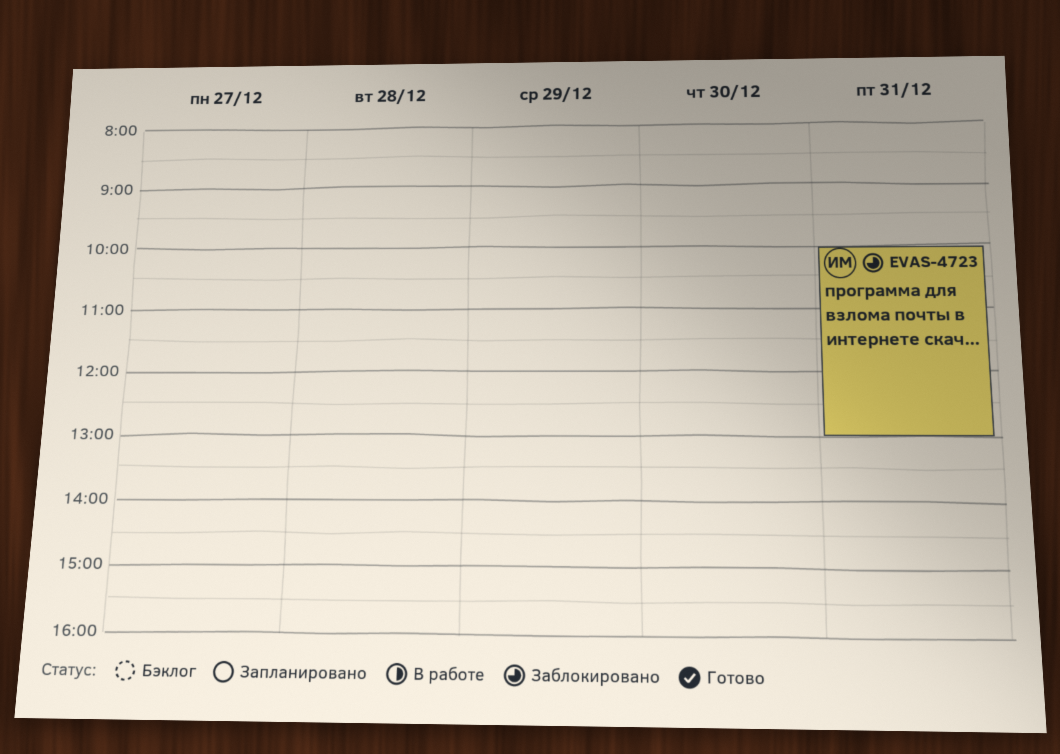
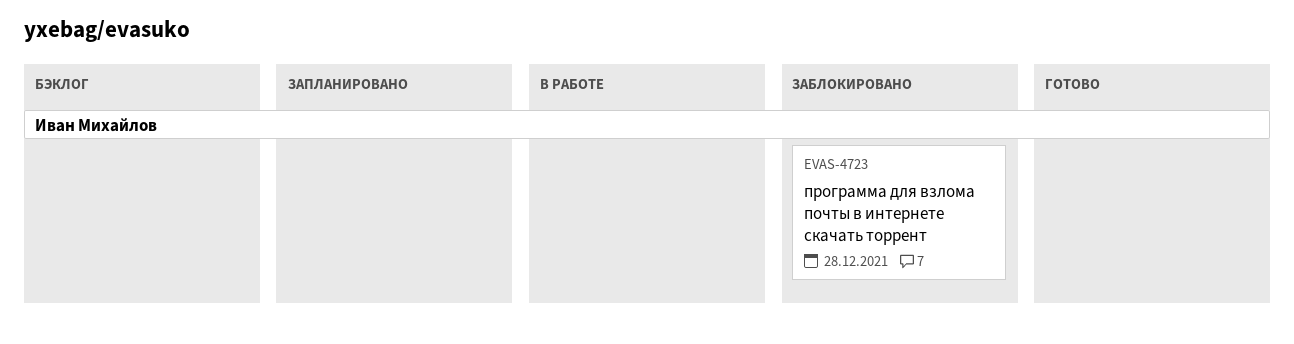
EVAS-4723, day: Dec 31 -> Dec 28

